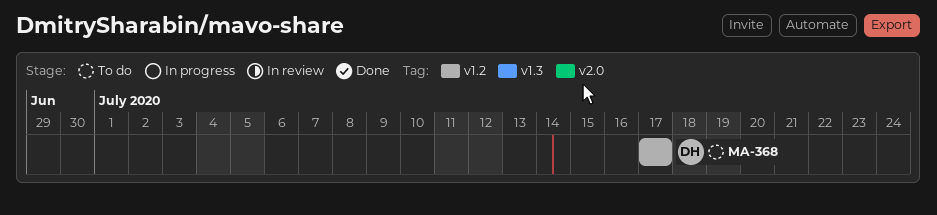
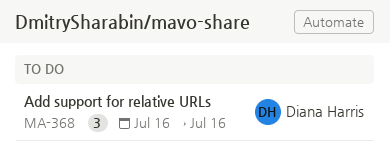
MA-368, start: Jul 17 -> Jul 16
MA-368, due: Jul 17 -> Jul 16

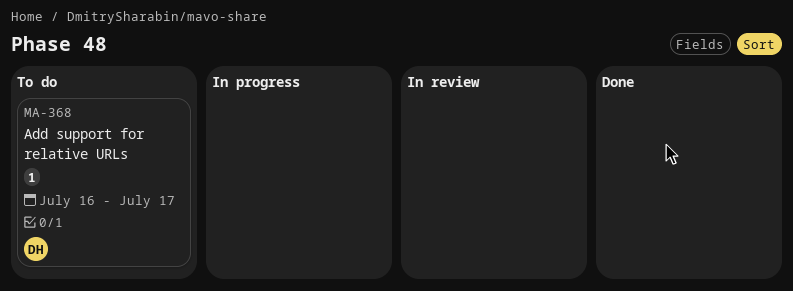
MA-368, estimate: 3 -> 1
MA-368, due: Jul 16 -> Jul 17

